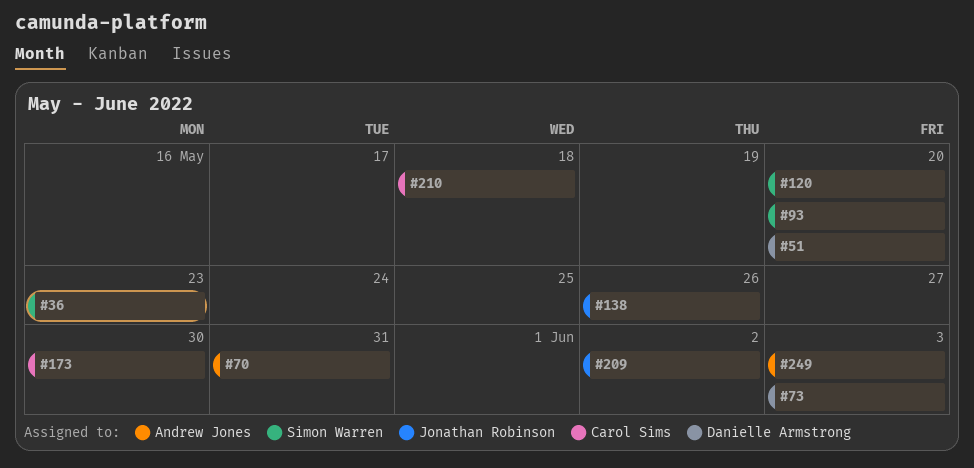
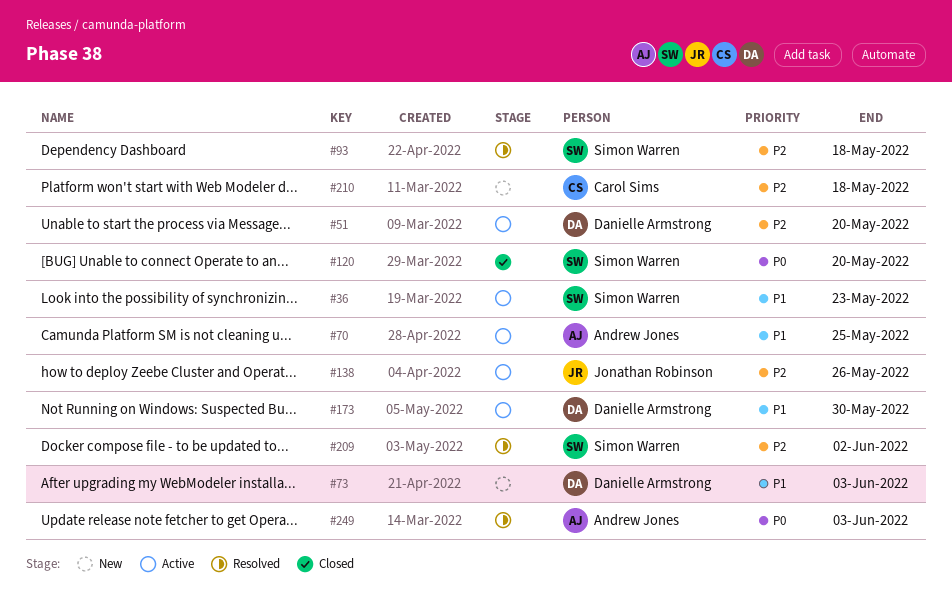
#70, due: May 31 -> May 25
#93, due: May 20 -> May 18
#173, owner: Carol Sims -> Danielle Armstrong
#209, owner: Jonathan Robinson -> Simon Warren

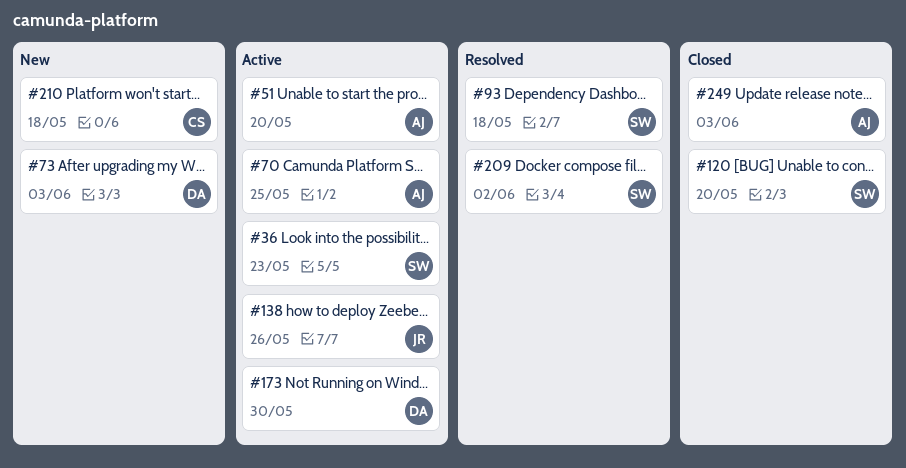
#51, owner: Danielle Armstrong -> Andrew Jones
#249, status: Resolved -> Closed

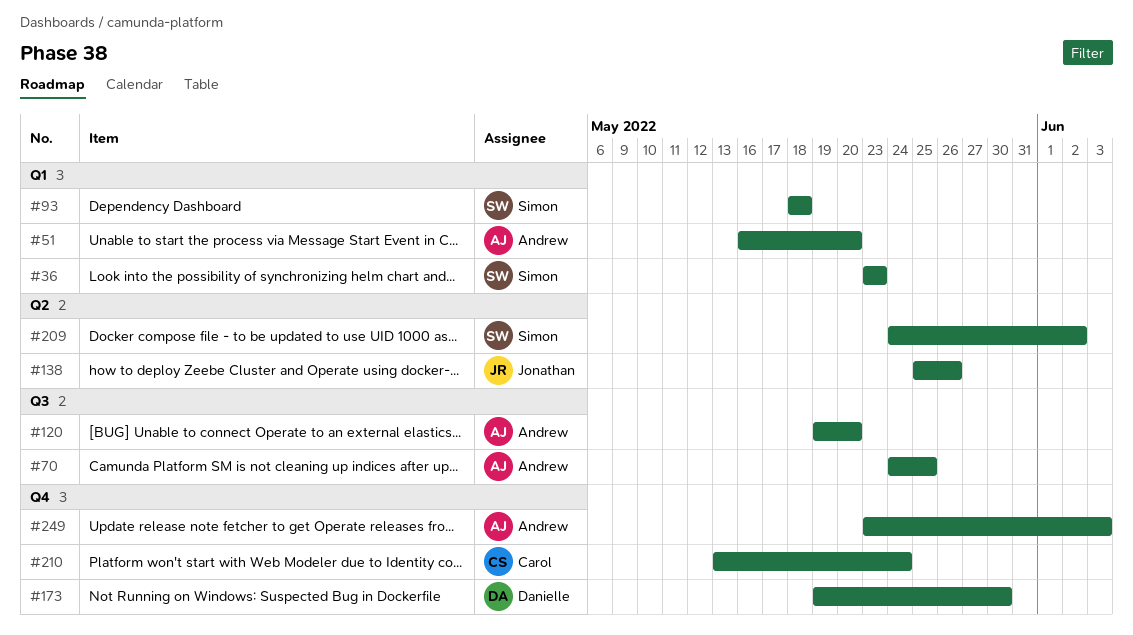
#73: present -> none
#120, owner: Simon -> Andrew
#210, due: May 18 -> May 24

